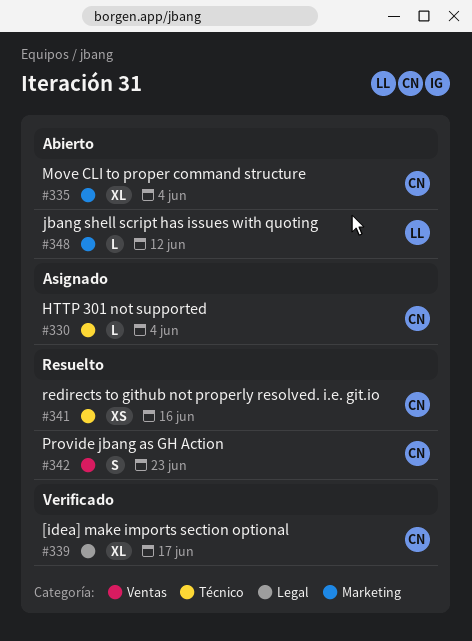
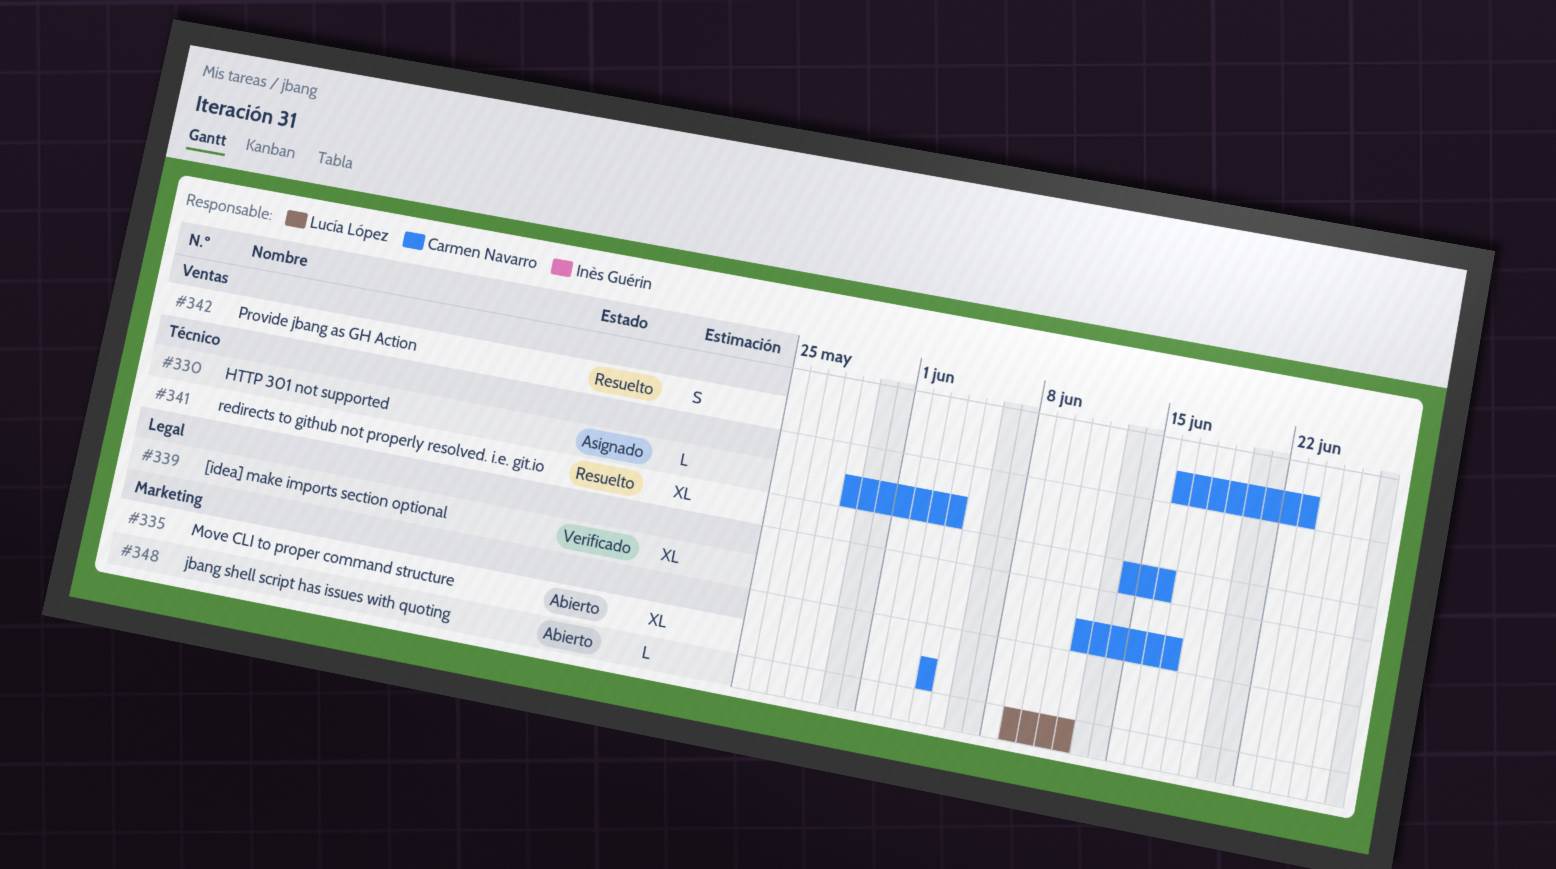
#341, estimate: XS -> XL

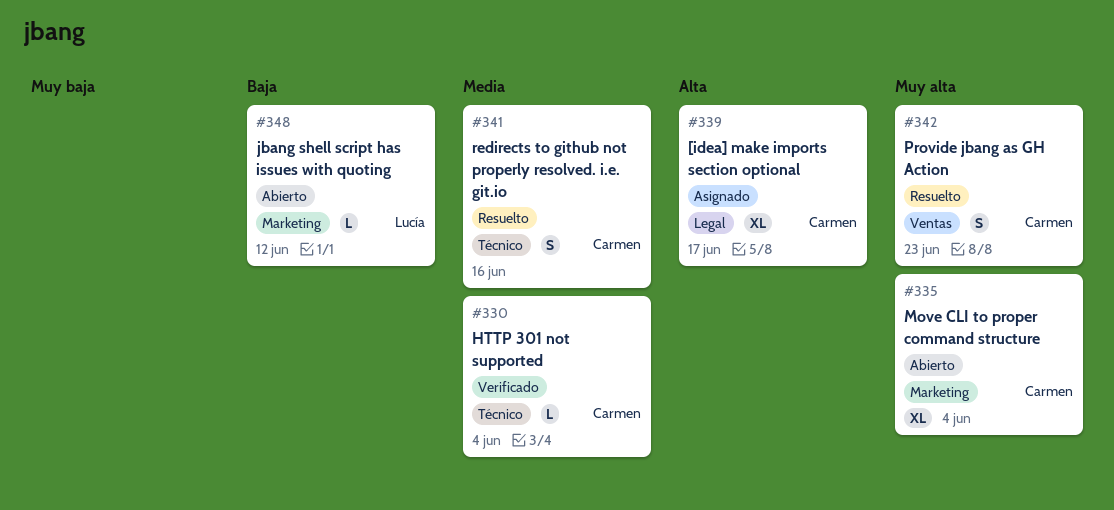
#330, status: Asignado -> Verificado
#339, status: Verificado -> Asignado
#341, estimate: XL -> S

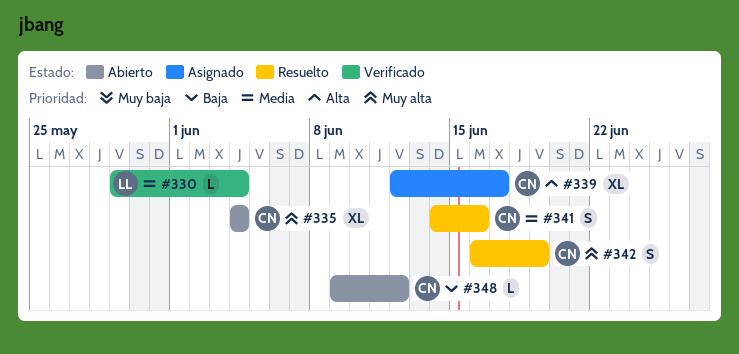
#330, owner: Carmen -> Lucía
#342, due: Jun 23 -> Jun 19
#348, owner: Lucía -> Carmen

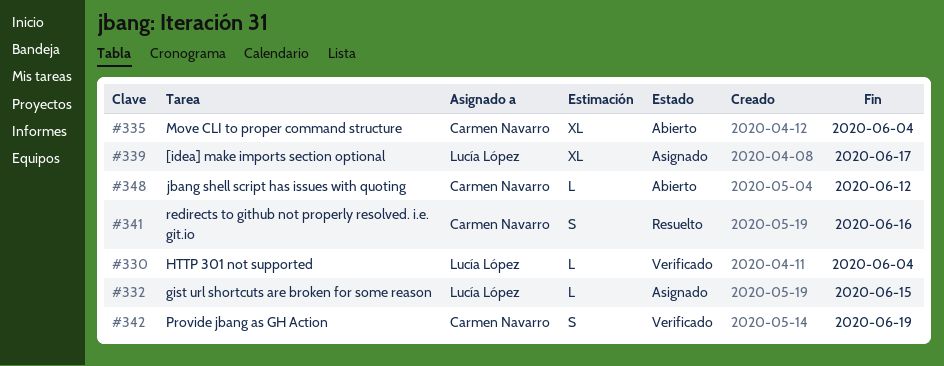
#332: none -> present
#339, owner: Carmen Navarro -> Lucía López
#342, status: Resuelto -> Verificado

